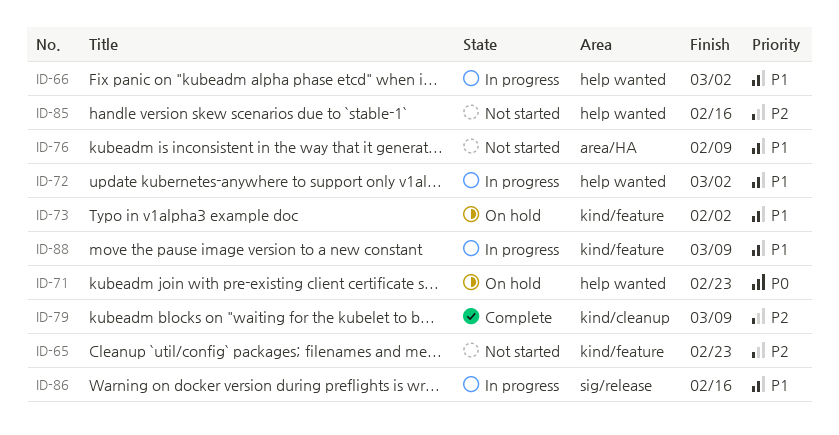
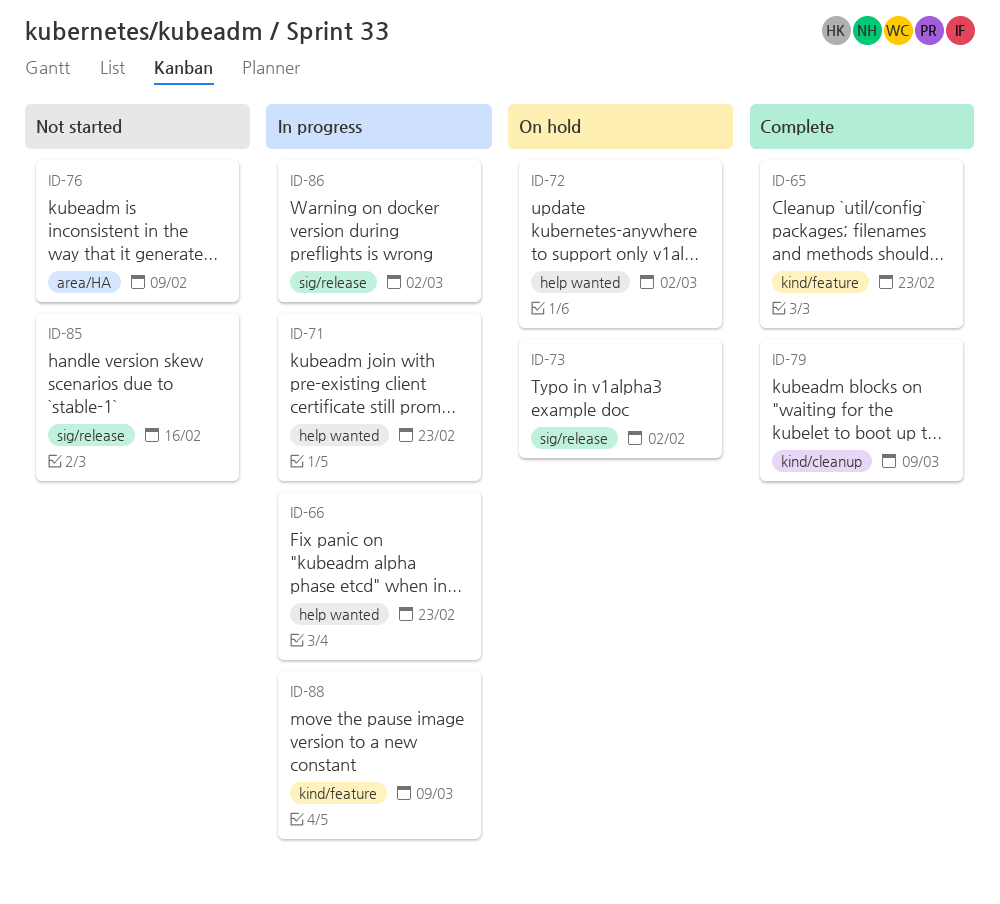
ID-65, status: Not started -> Complete
ID-66, due: Mar 2 -> Feb 23
ID-71, status: On hold -> In progress
ID-72, status: In progress -> On hold
ID-73, label: kind/feature -> sig/release
ID-85, label: help wanted -> sig/release
ID-86, due: Feb 16 -> Mar 2

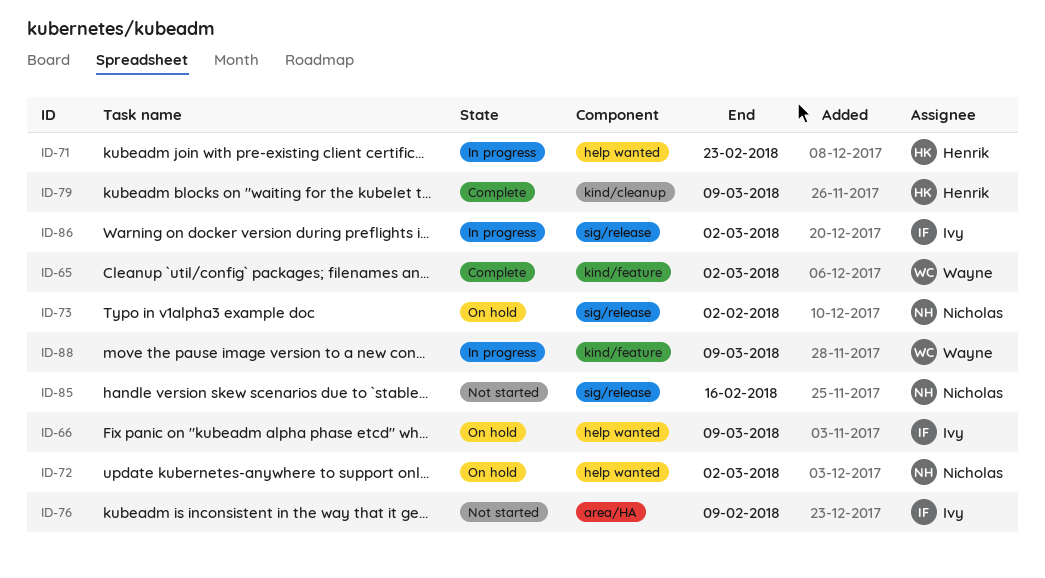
ID-65, due: Feb 23 -> Mar 2
ID-66, status: In progress -> On hold
ID-66, due: Feb 23 -> Mar 9

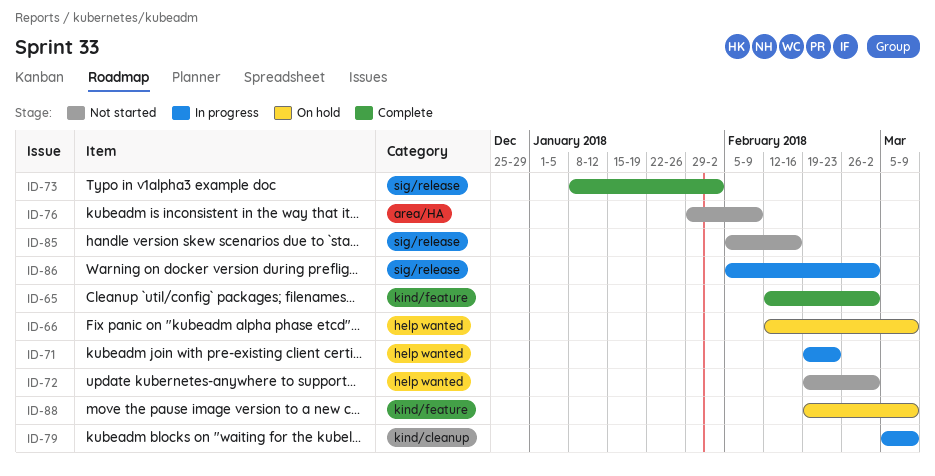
ID-72, status: On hold -> Not started
ID-73, status: On hold -> Complete
ID-79, status: Complete -> In progress
ID-88, status: In progress -> On hold

